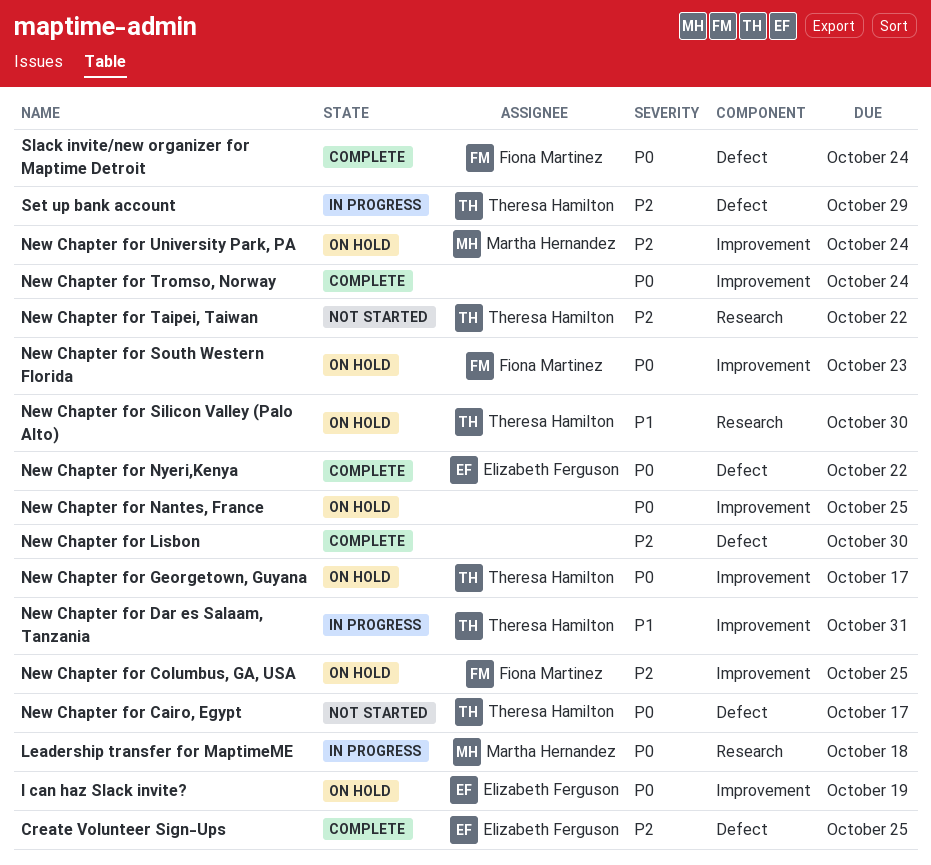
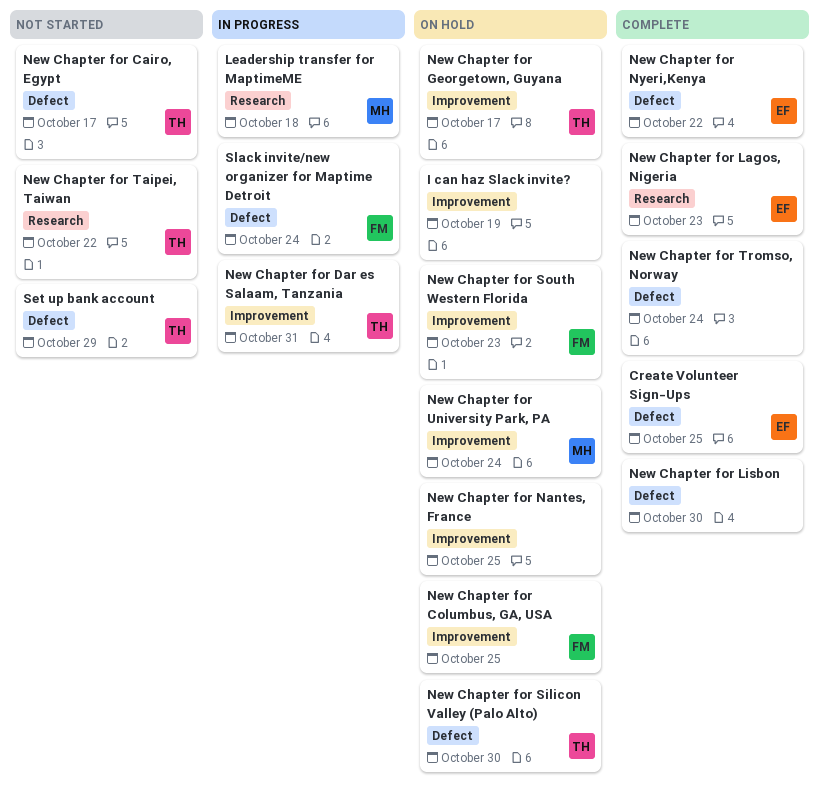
I can haz Slack invite?, owner: Elizabeth Ferguson -> none
New Chapter for Lagos, Nigeria: none -> present
New Chapter for Silicon Valley (Palo Alto), label: Research -> Defect
New Chapter for Tromso, Norway, label: Improvement -> Defect
Set up bank account, status: In progress -> Not started
Slack invite/new organizer for Maptime Detroit, status: Complete -> In progress

